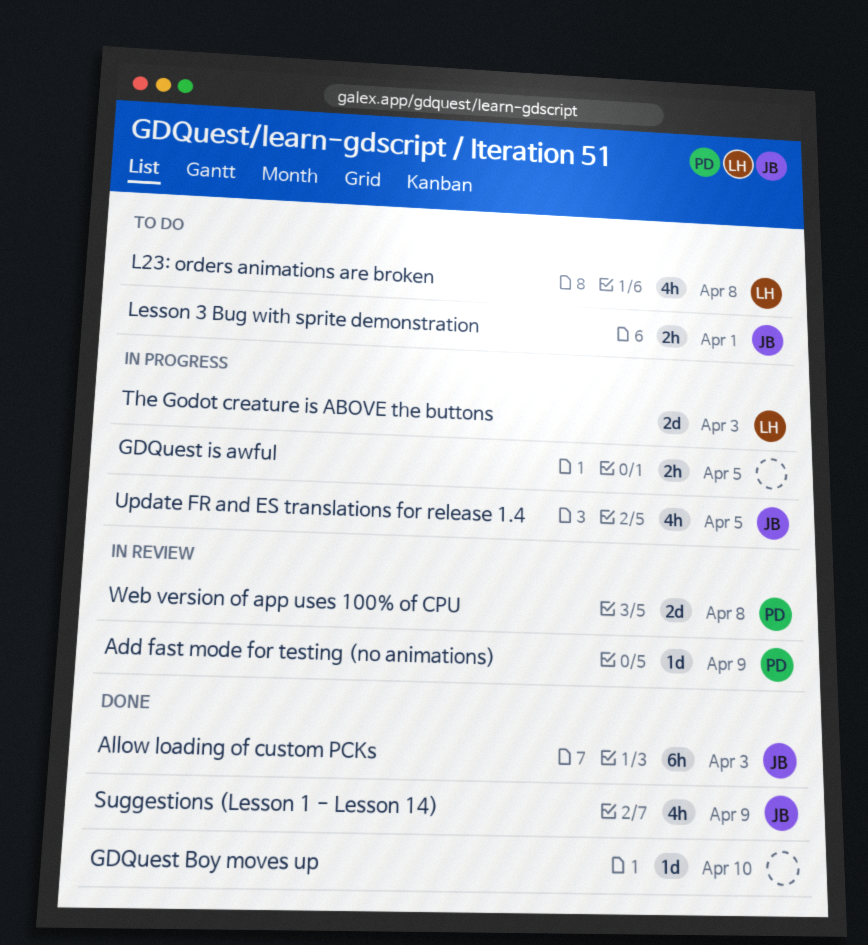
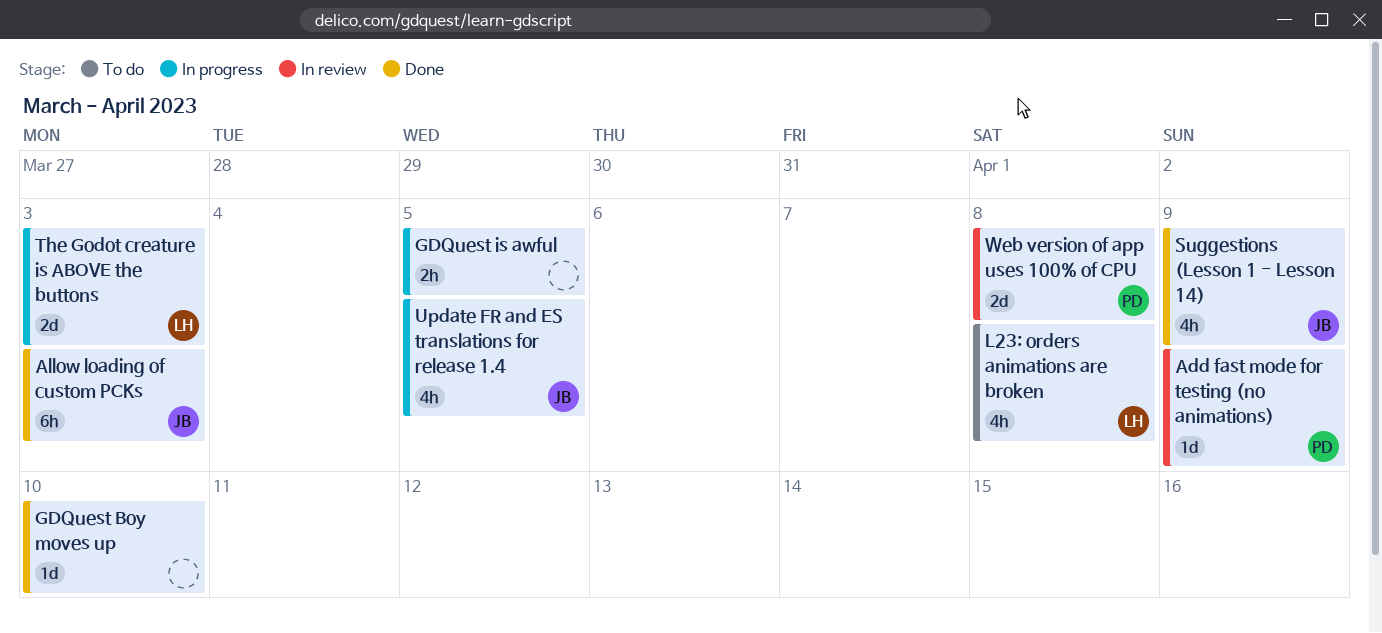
Lesson 3 Bug with sprite demonstration: present -> none

